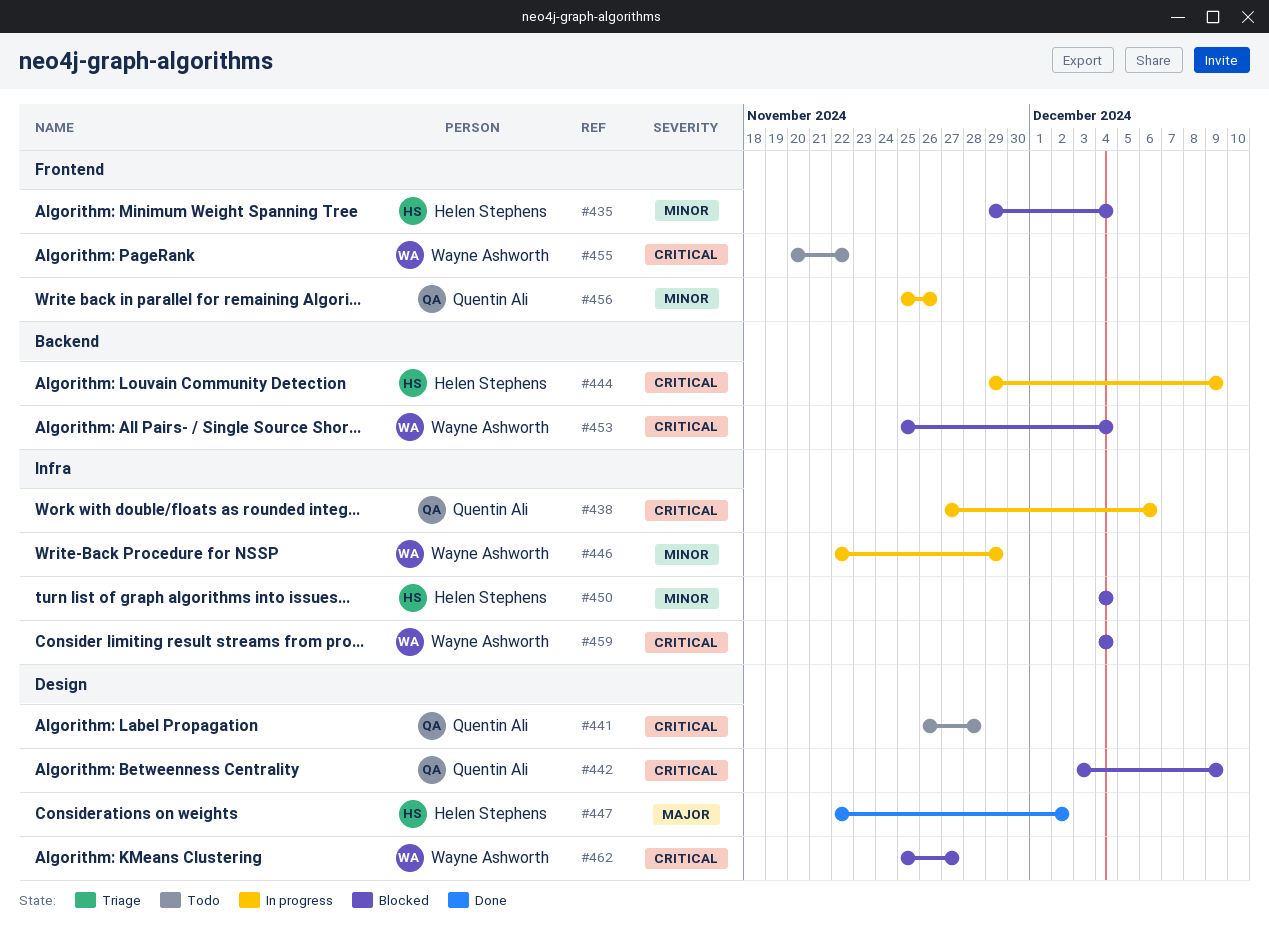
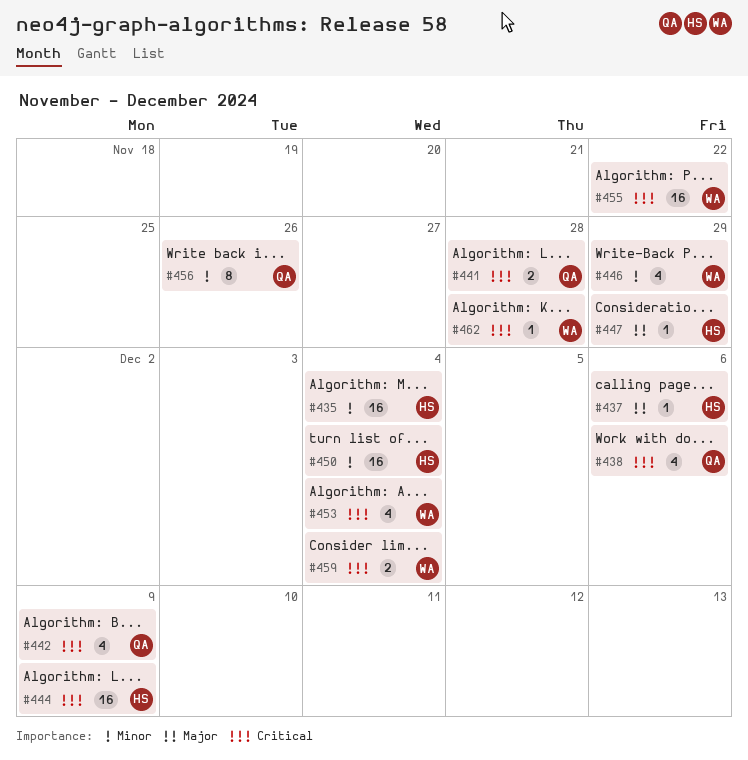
#437: none -> present
#447, due: Dec 2 -> Nov 29
#462, due: Nov 27 -> Nov 28

